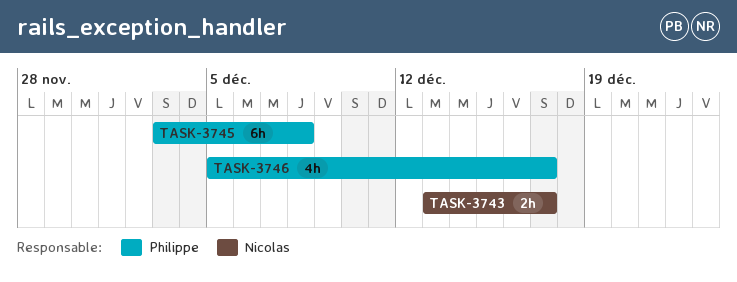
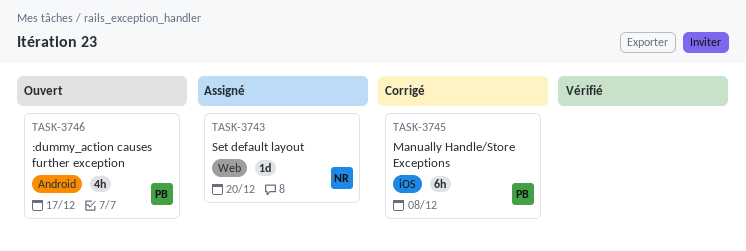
TASK-3743, estimate: 2h -> 1d
TASK-3743, due: Dec 17 -> Dec 20

